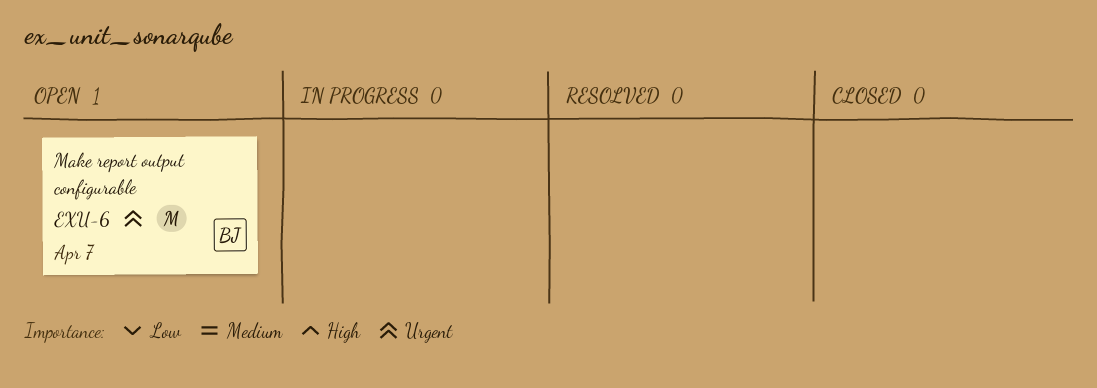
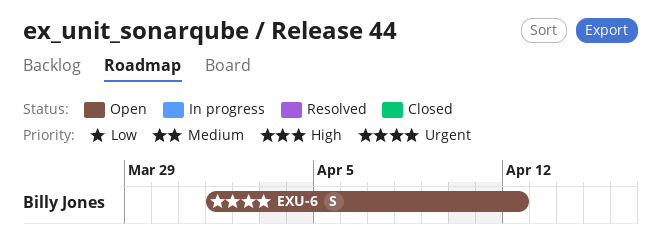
EXU-6, estimate: M -> S
EXU-6, due: Apr 7 -> Apr 12

